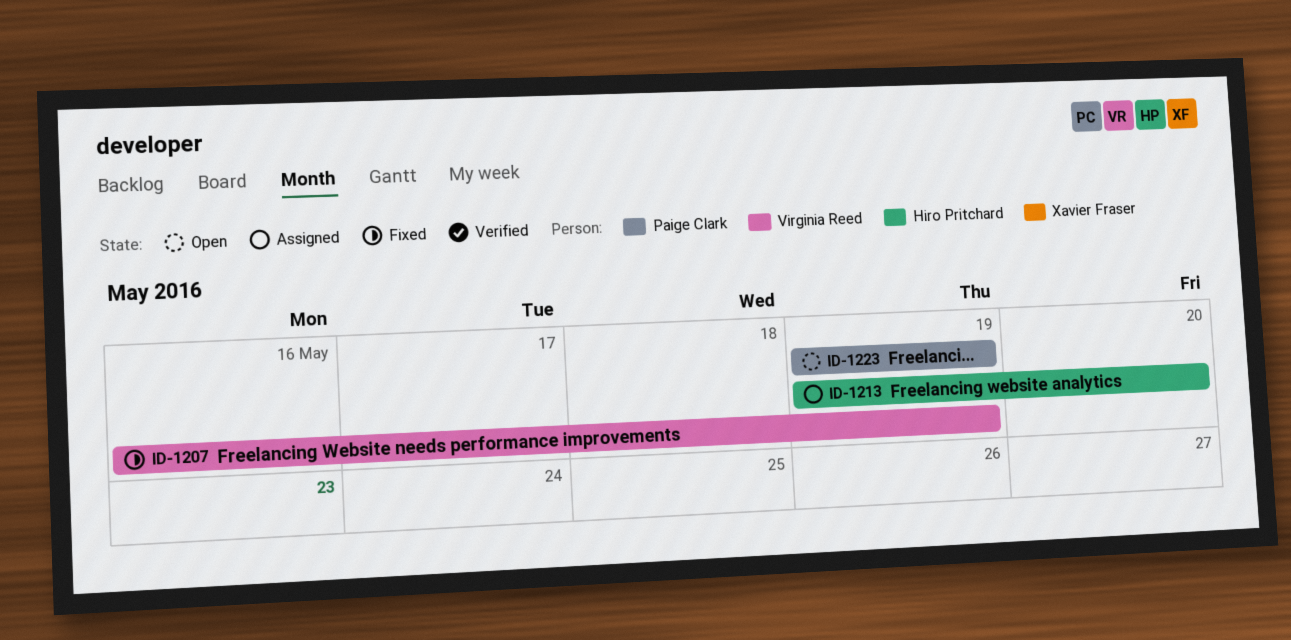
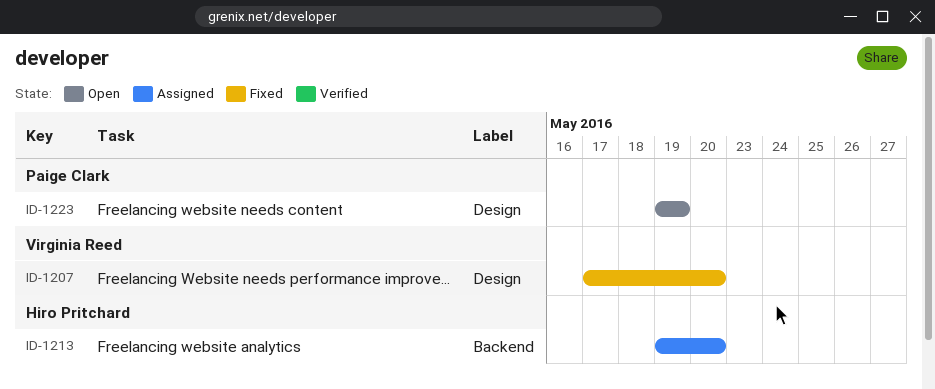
ID-1207, start: May 16 -> May 17
ID-1207, due: May 19 -> May 20

